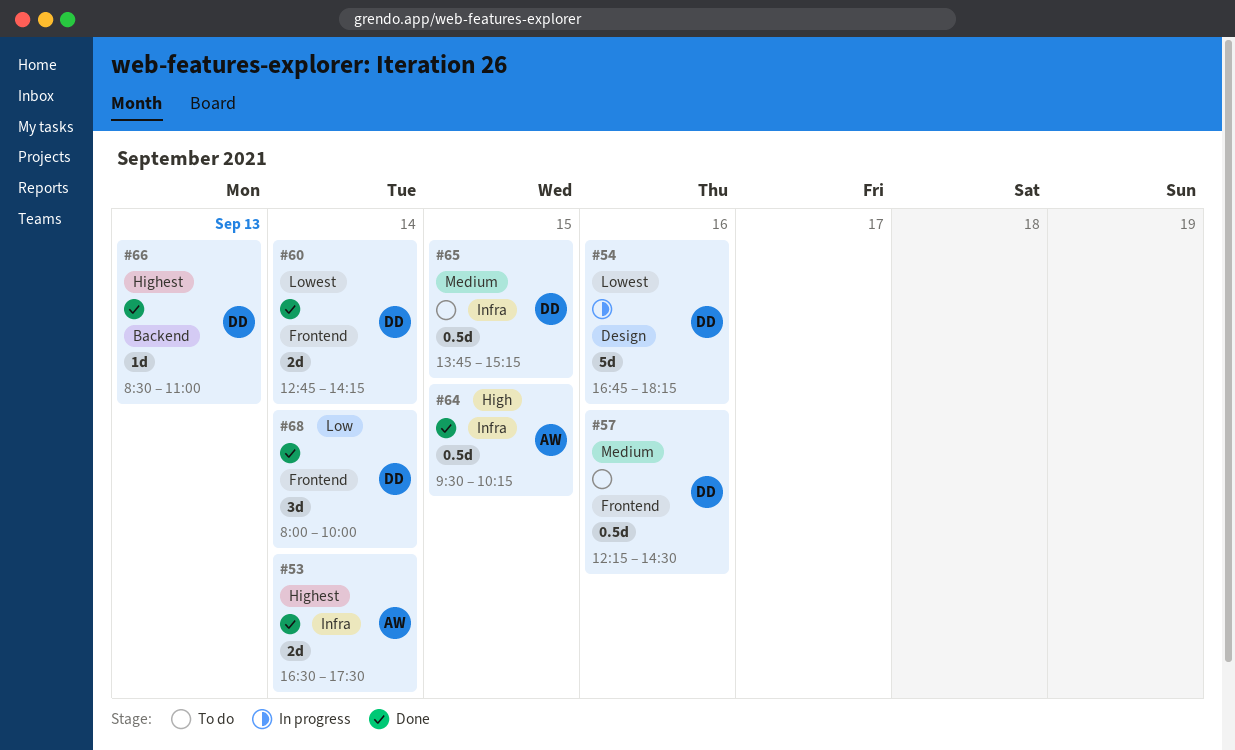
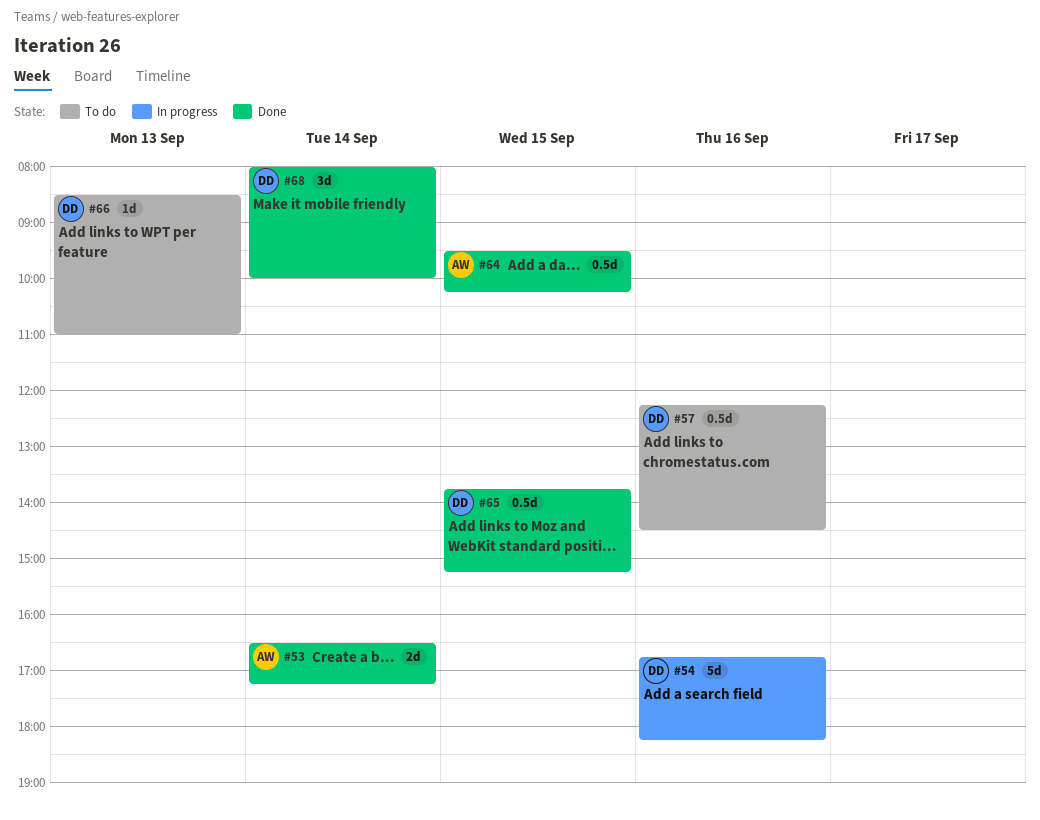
#53, ends: 17:30 -> 17:15
#60: present -> none
#65, status: To do -> Done
#66, status: Done -> To do

